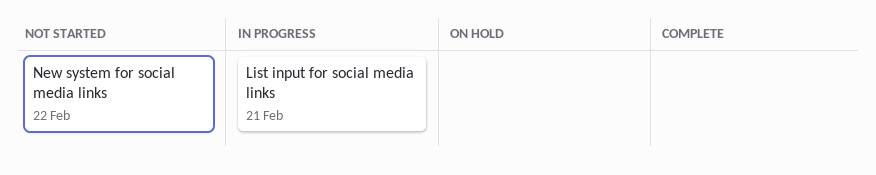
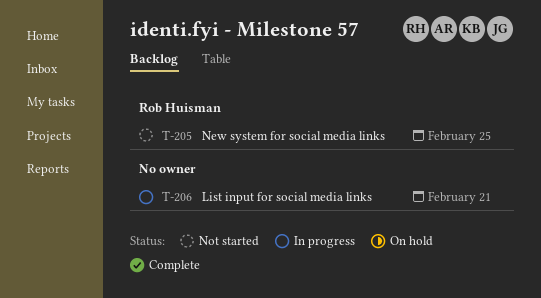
New system for social media links, due: Feb 22 -> Feb 25

